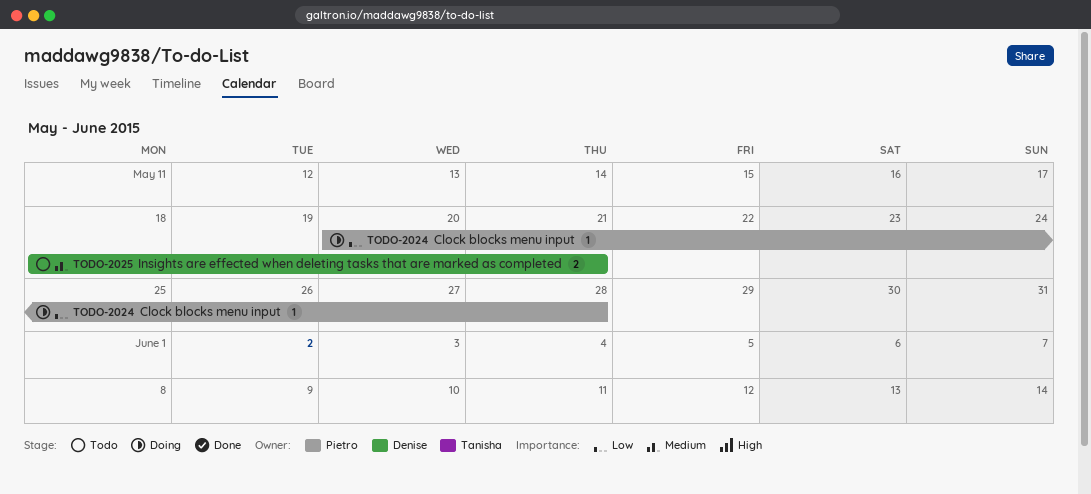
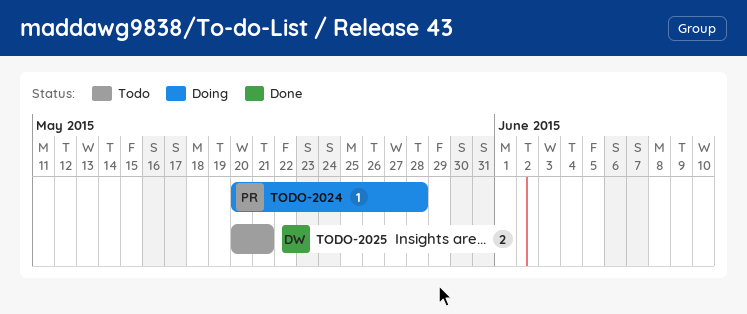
TODO-2025, start: May 18 -> May 20

